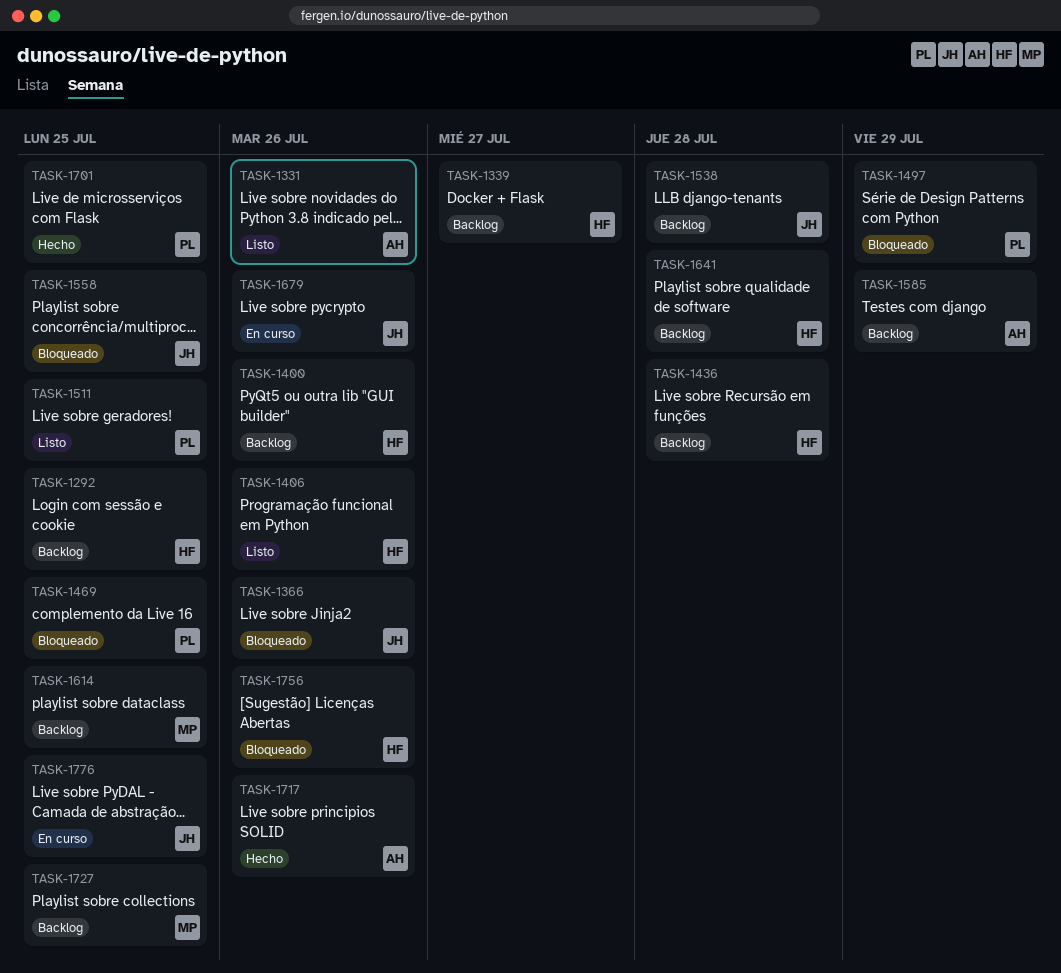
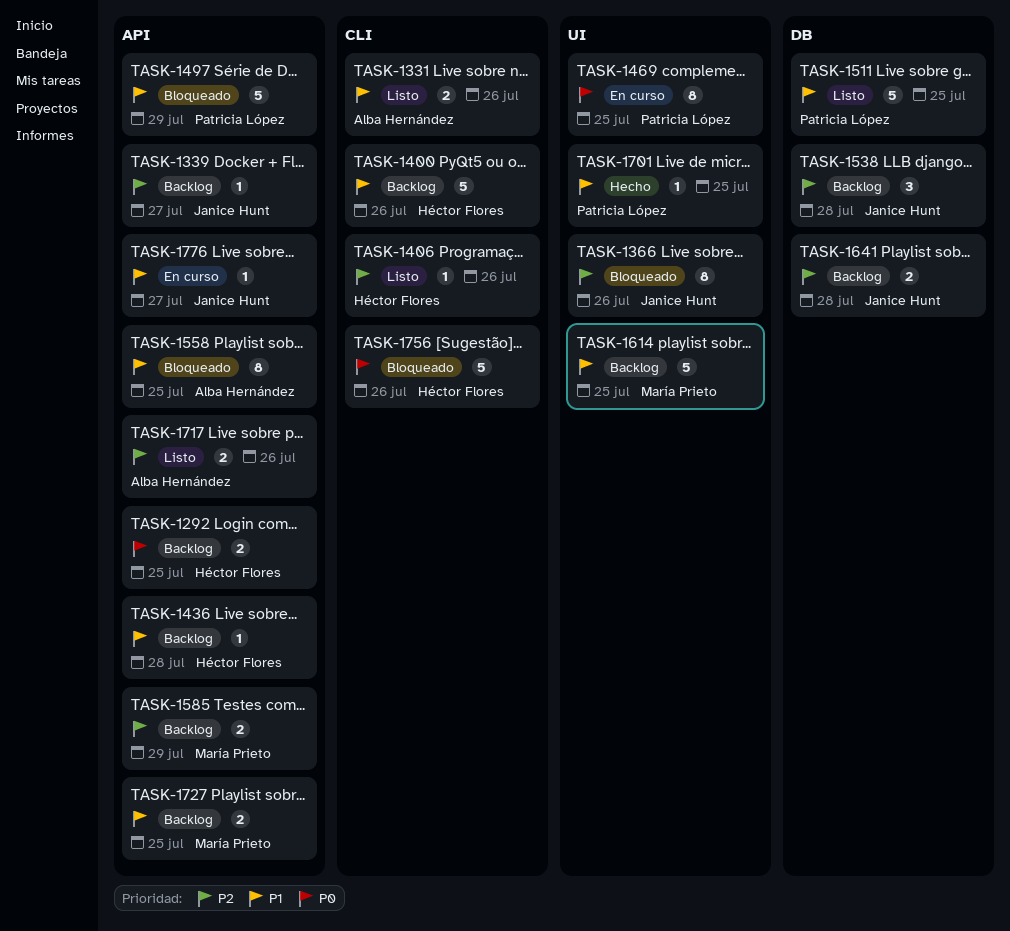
TASK-1339, owner: Héctor Flores -> Janice Hunt
TASK-1469, status: Bloqueado -> En curso
TASK-1558, owner: Janice Hunt -> Alba Hernández
TASK-1585, owner: Alba Hernández -> María Prieto
TASK-1641, owner: Héctor Flores -> Janice Hunt
TASK-1679: present -> none
TASK-1717, status: Hecho -> Listo
TASK-1776, due: Jul 25 -> Jul 27

